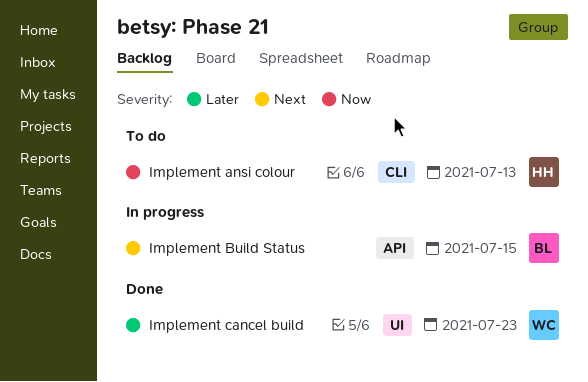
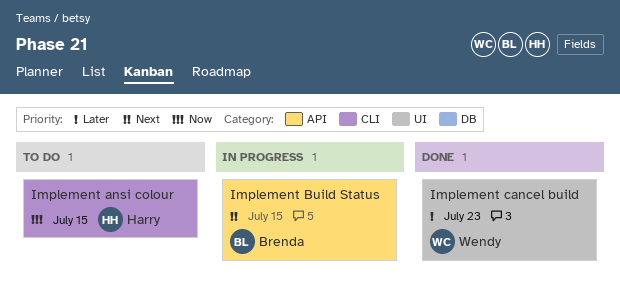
Implement ansi colour, due: Jul 13 -> Jul 15

